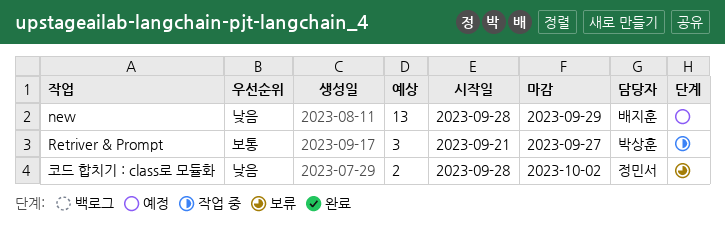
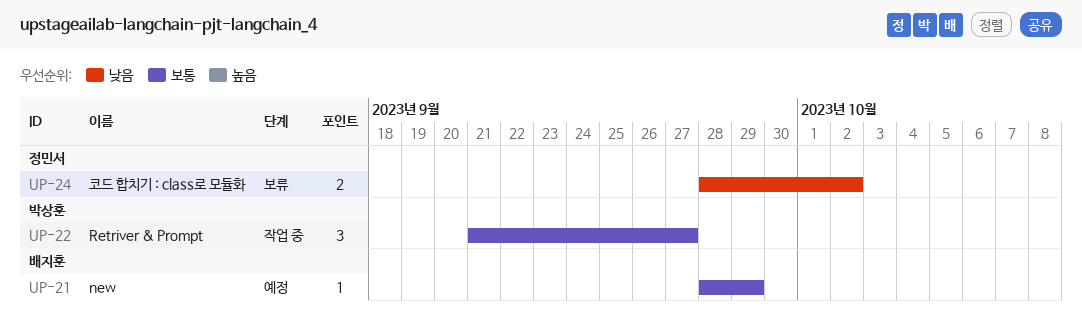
new, priority: 낮음 -> 보통
new, estimate: 13 -> 1

